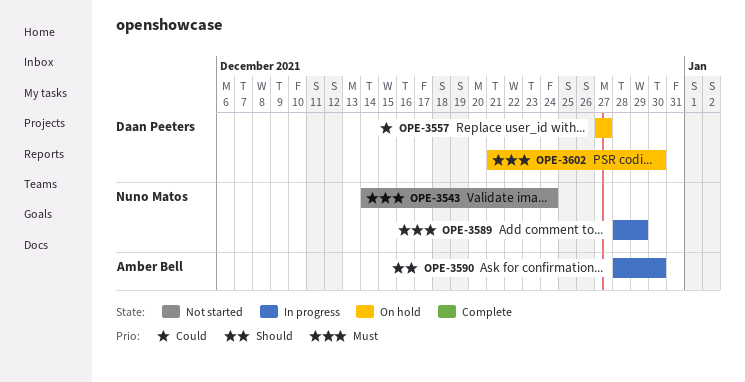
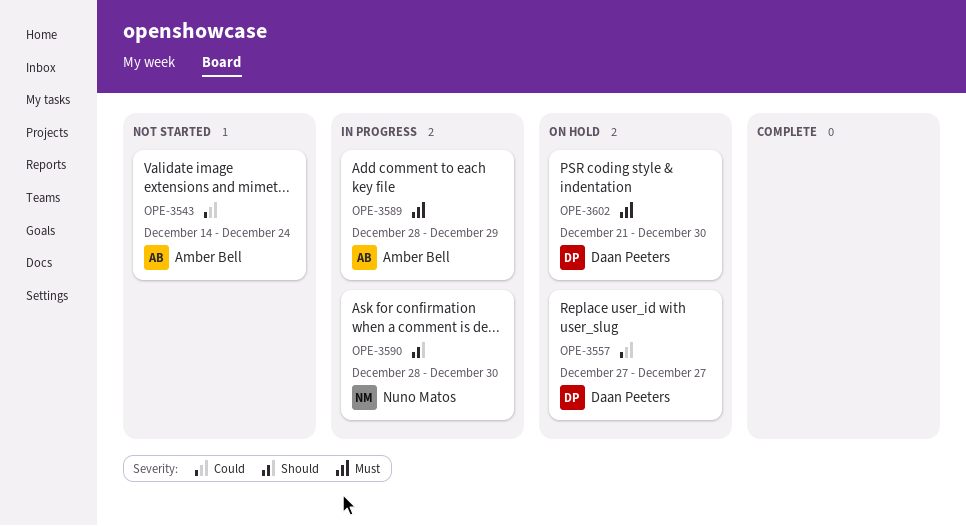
OPE-3543, owner: Nuno Matos -> Amber Bell
OPE-3543, priority: Must -> Could
OPE-3589, owner: Nuno Matos -> Amber Bell
OPE-3590, owner: Amber Bell -> Nuno Matos

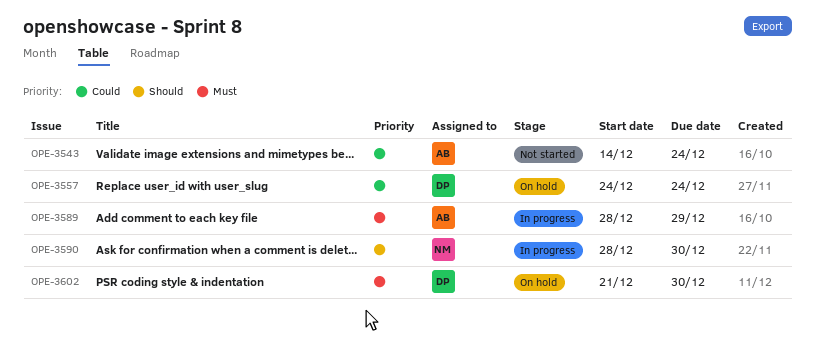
OPE-3557, start: Dec 27 -> Dec 24
OPE-3557, due: Dec 27 -> Dec 24

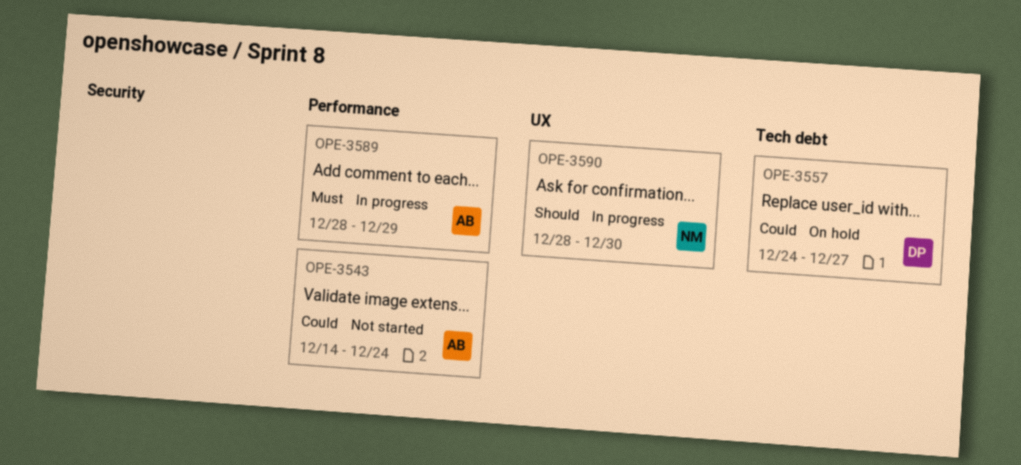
OPE-3557, due: Dec 24 -> Dec 27
OPE-3602: present -> none

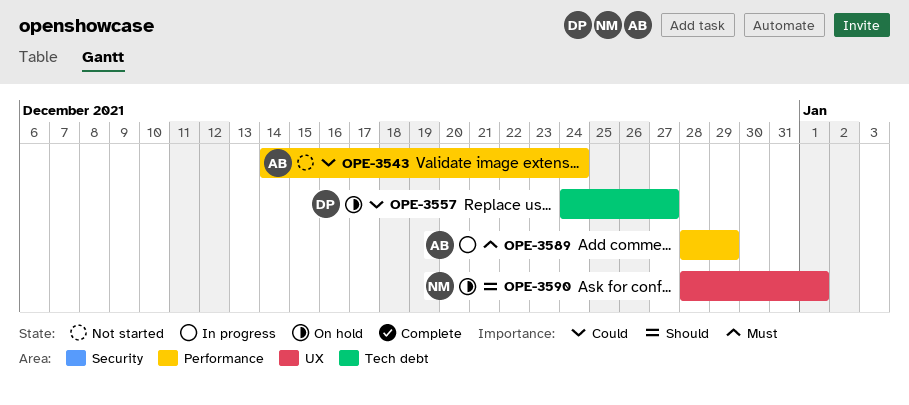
OPE-3590, status: In progress -> On hold
OPE-3590, due: Dec 30 -> Jan 1

